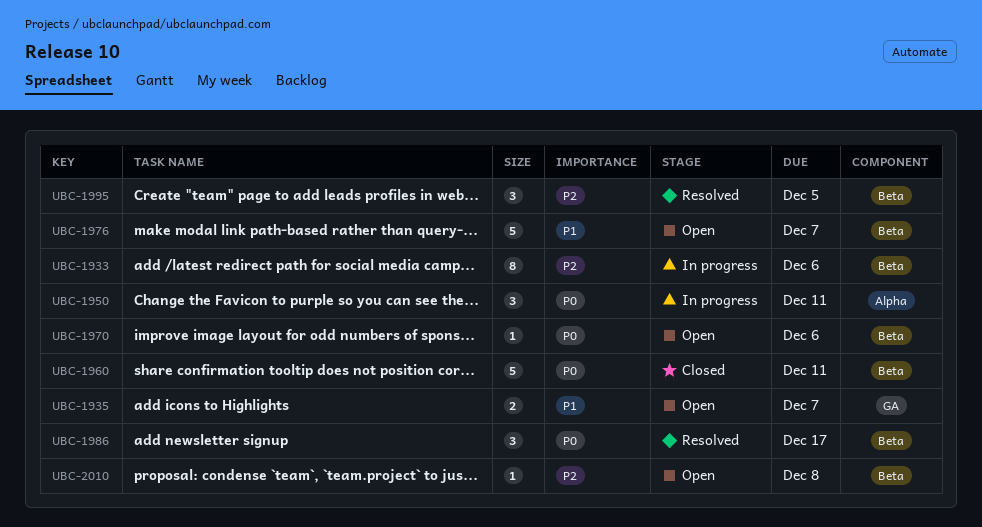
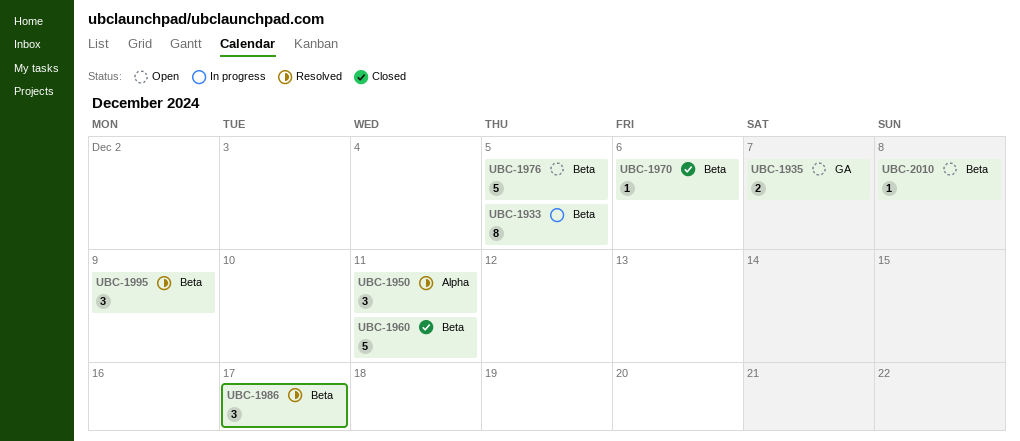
UBC-1933, due: Dec 6 -> Dec 5
UBC-1950, status: In progress -> Resolved
UBC-1970, status: Open -> Closed
UBC-1976, due: Dec 7 -> Dec 5
UBC-1995, due: Dec 5 -> Dec 9

